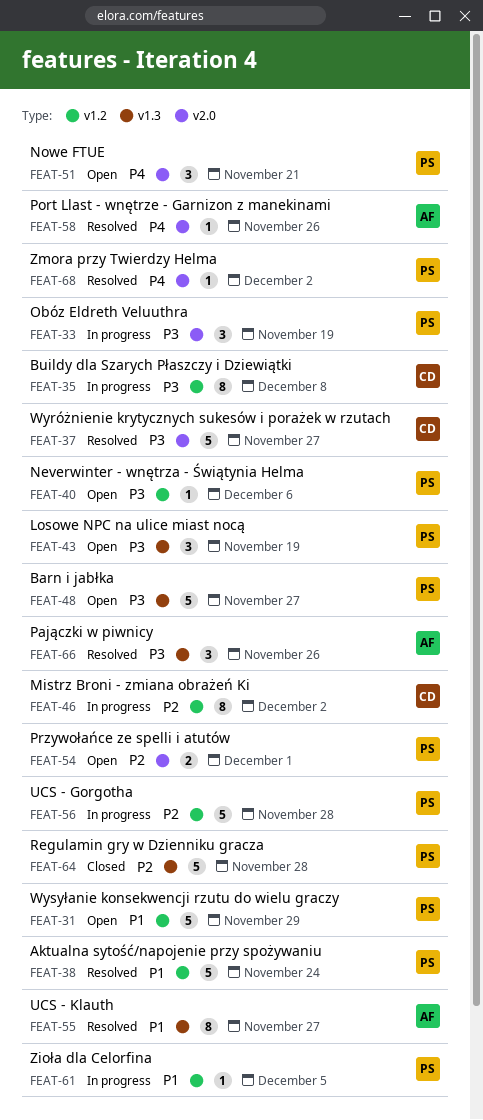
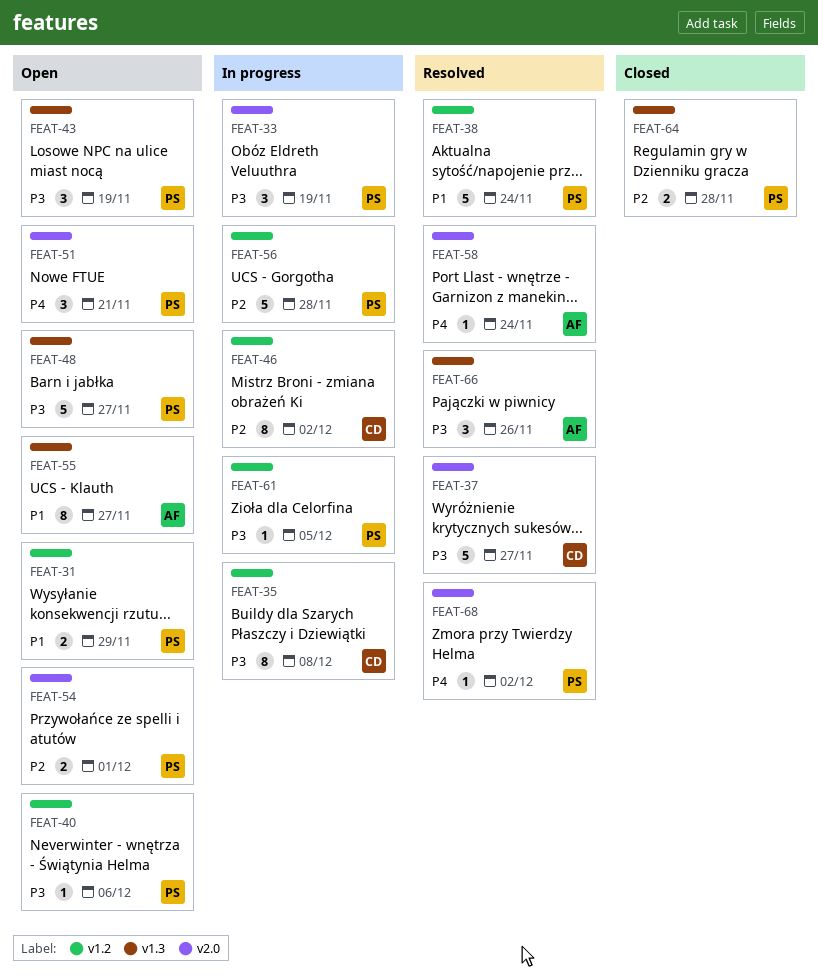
FEAT-31, estimate: 5 -> 2
FEAT-55, status: Resolved -> Open
FEAT-58, due: Nov 26 -> Nov 24
FEAT-61, priority: P1 -> P3
FEAT-64, estimate: 5 -> 2

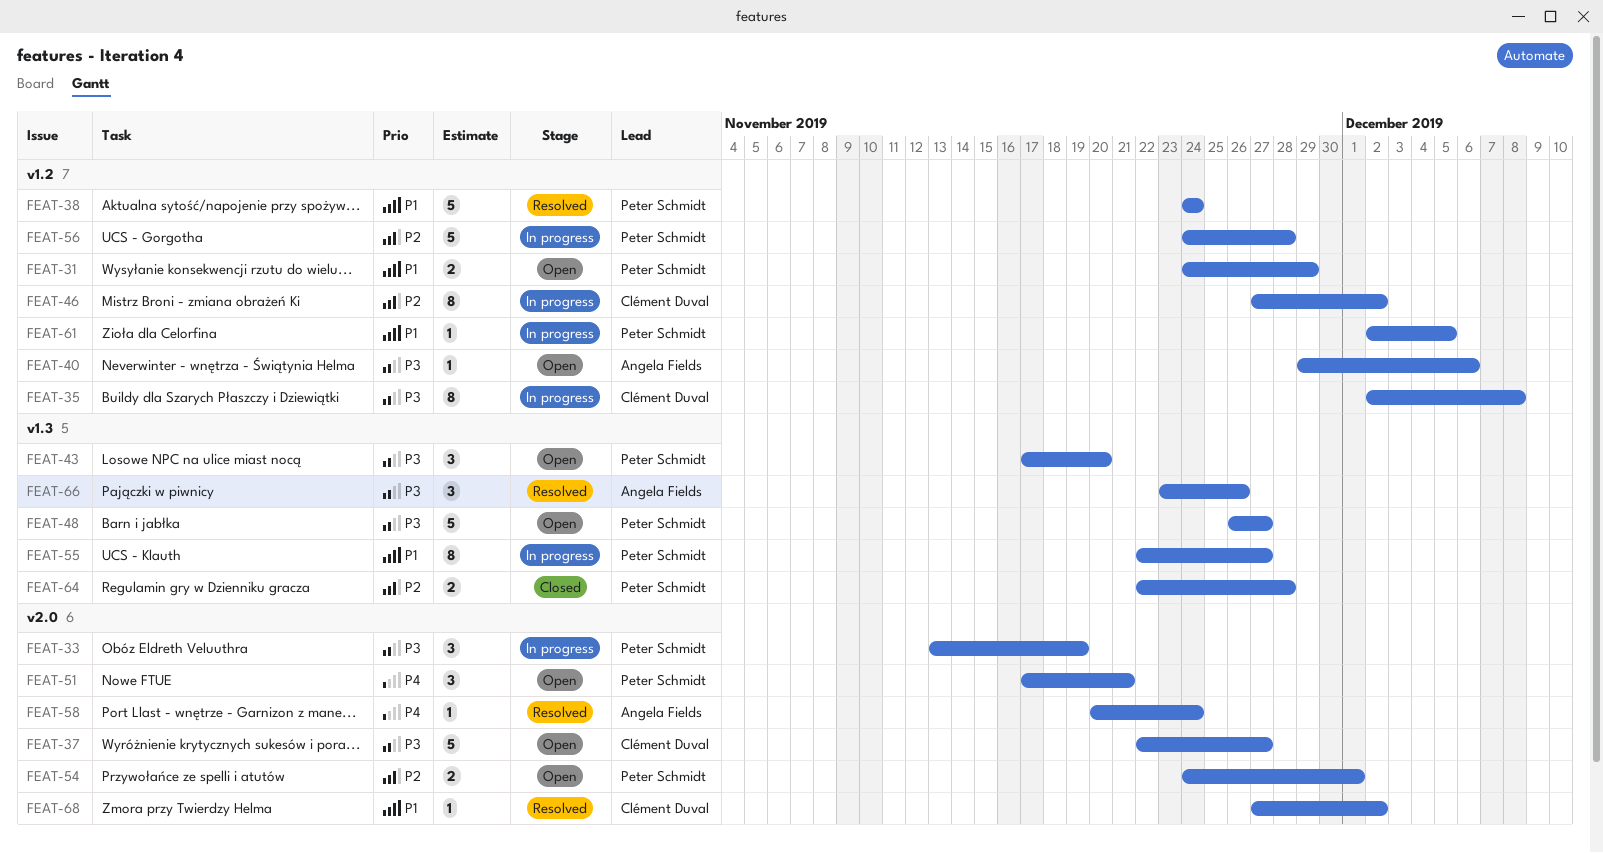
FEAT-37, status: Resolved -> Open
FEAT-40, owner: Peter Schmidt -> Angela Fields
FEAT-43, due: Nov 19 -> Nov 20
FEAT-55, status: Open -> In progress
FEAT-55, owner: Angela Fields -> Peter Schmidt
FEAT-61, priority: P3 -> P1
FEAT-68, owner: Peter Schmidt -> Clément Duval
FEAT-68, priority: P4 -> P1

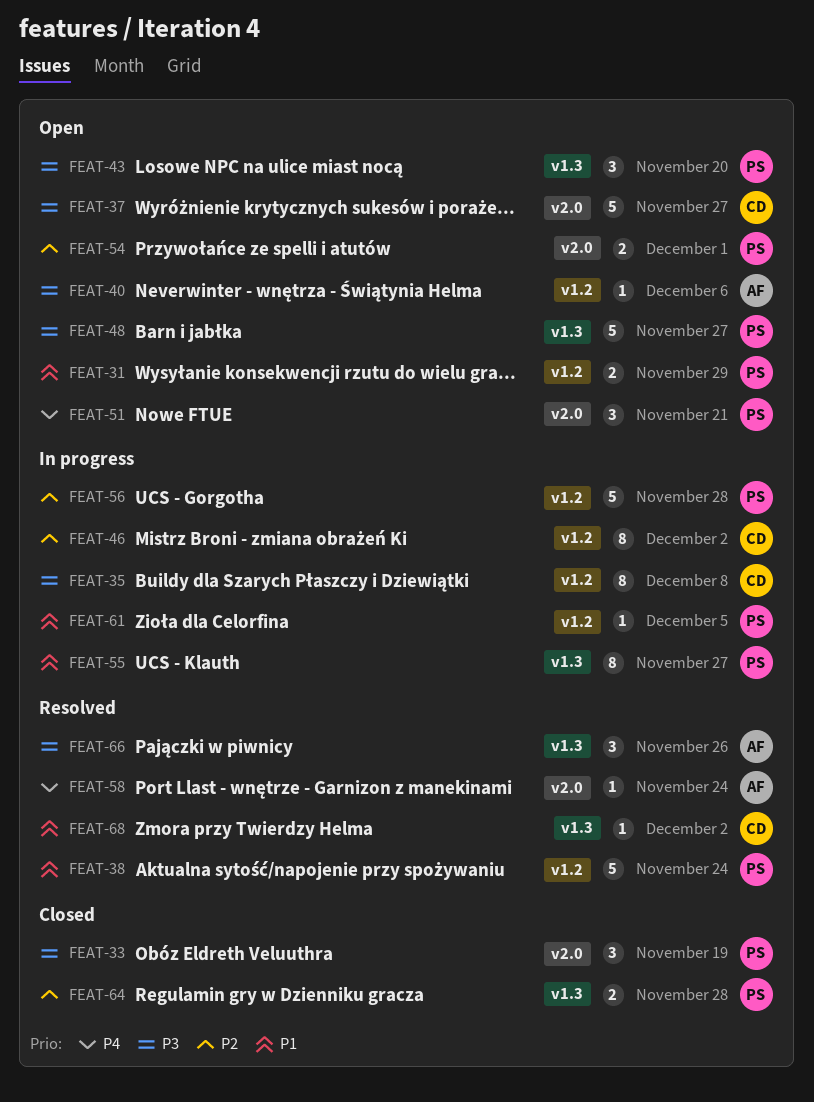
FEAT-33, status: In progress -> Closed
FEAT-68, label: v2.0 -> v1.3

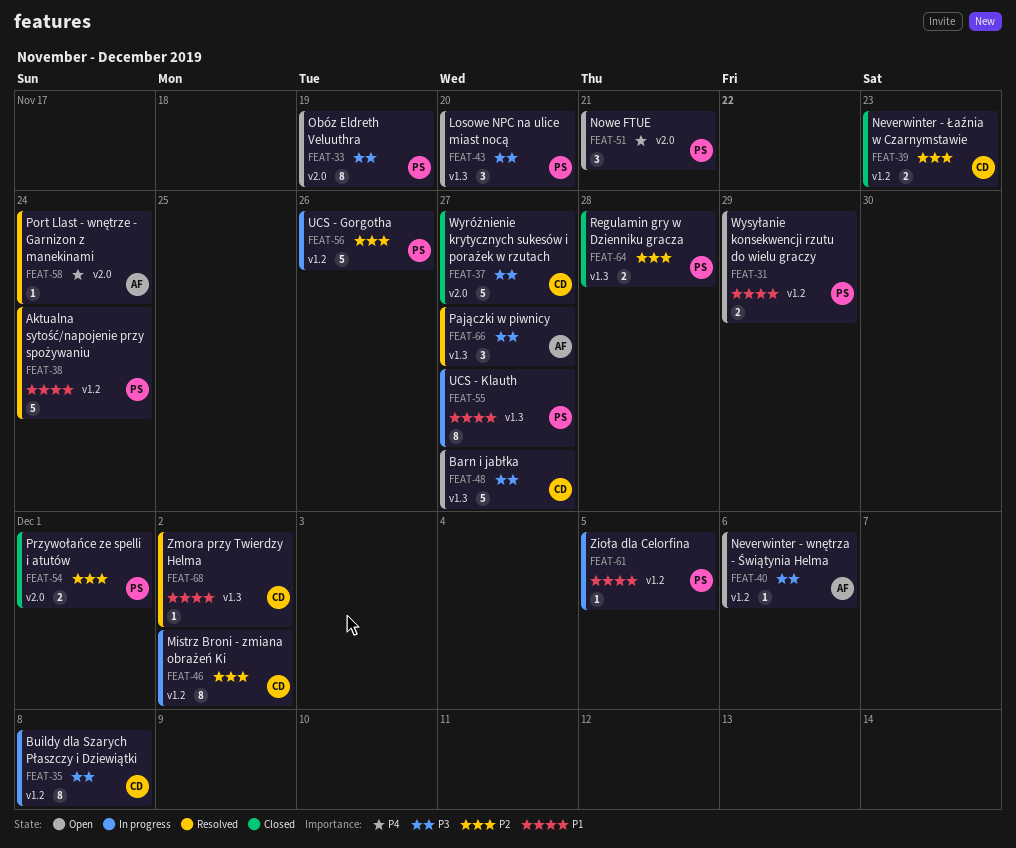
FEAT-33, status: Closed -> Open
FEAT-33, estimate: 3 -> 8
FEAT-37, status: Open -> Closed
FEAT-39: none -> present
FEAT-48, owner: PS -> CD
FEAT-54, status: Open -> Closed
FEAT-56, due: Nov 28 -> Nov 26
FEAT-66, due: Nov 26 -> Nov 27

